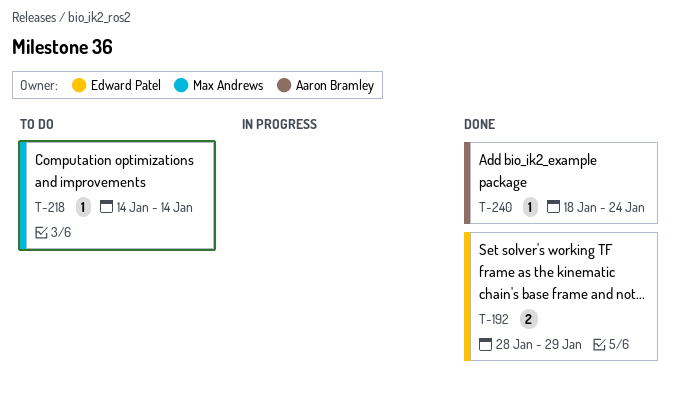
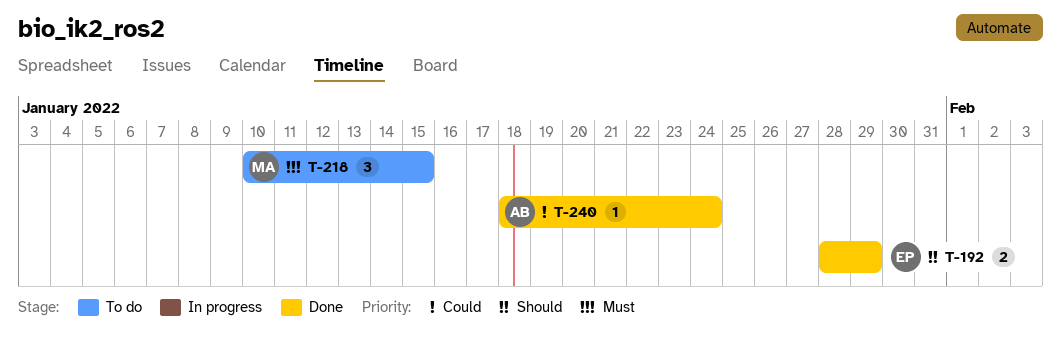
T-218, estimate: 1 -> 3
T-218, start: Jan 14 -> Jan 10
T-218, due: Jan 14 -> Jan 15

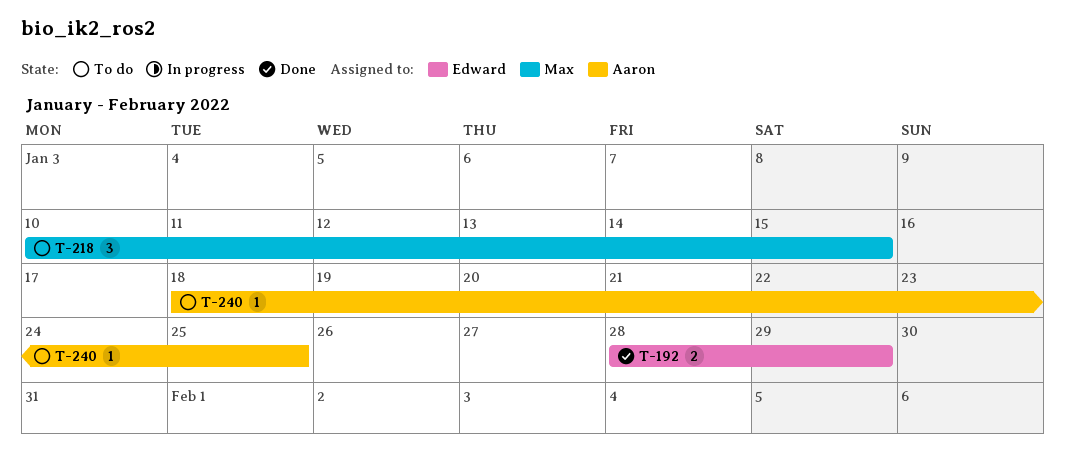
T-240, status: Done -> To do
T-240, due: Jan 24 -> Jan 25

